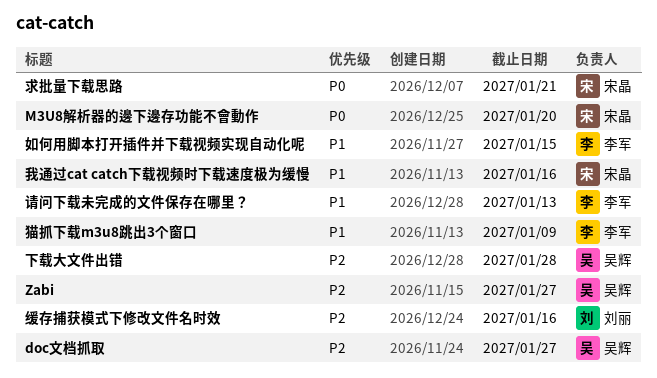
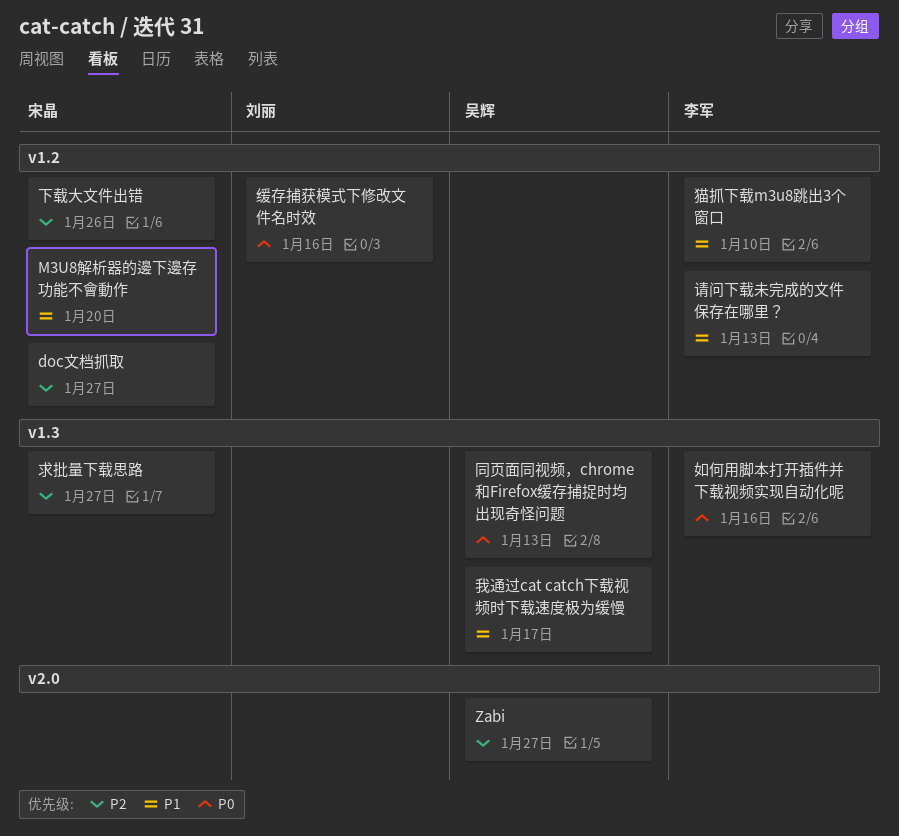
doc文档抓取, owner: 吴辉 -> 宋晶
M3U8解析器的邊下邊存功能不會動作, priority: P0 -> P1
下载大文件出错, owner: 吴辉 -> 宋晶
下载大文件出错, due: Jan 28 -> Jan 26
同页面同视频，chrome和Firefox缓存捕捉时均出现奇怪问题: none -> present
如何用脚本打开插件并下载视频实现自动化呢, priority: P1 -> P0
如何用脚本打开插件并下载视频实现自动化呢, due: Jan 15 -> Jan 16
我通过cat catch下载视频时下载速度极为缓慢, owner: 宋晶 -> 吴辉
我通过cat catch下载视频时下载速度极为缓慢, due: Jan 16 -> Jan 17
求批量下载思路, priority: P0 -> P2
求批量下载思路, due: Jan 21 -> Jan 27
猫抓下载m3u8跳出3个窗口, due: Jan 9 -> Jan 10
缓存捕获模式下修改文件名时效, priority: P2 -> P0

